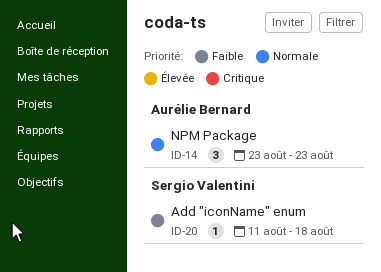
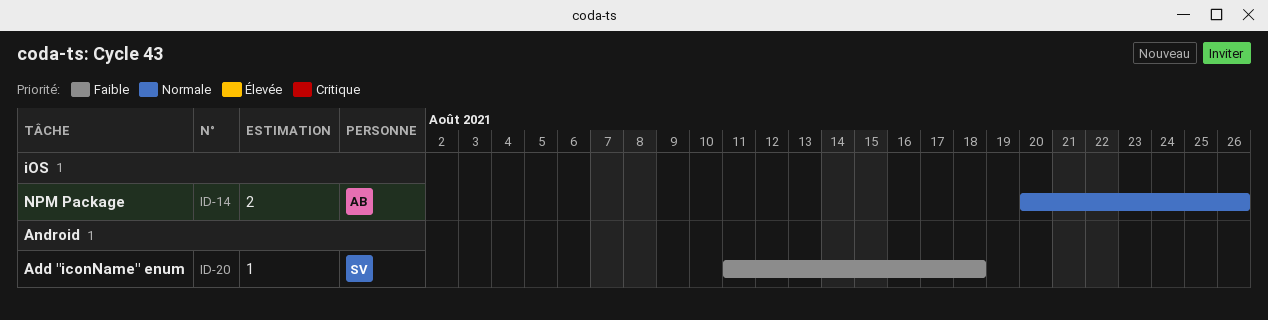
ID-14, estimate: 3 -> 2
ID-14, start: Aug 23 -> Aug 20
ID-14, due: Aug 23 -> Aug 26

